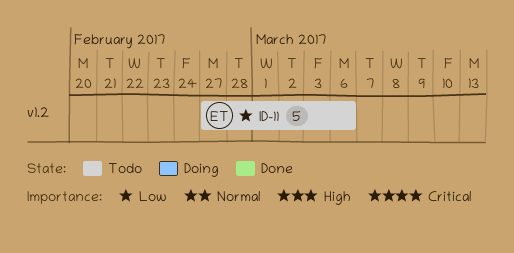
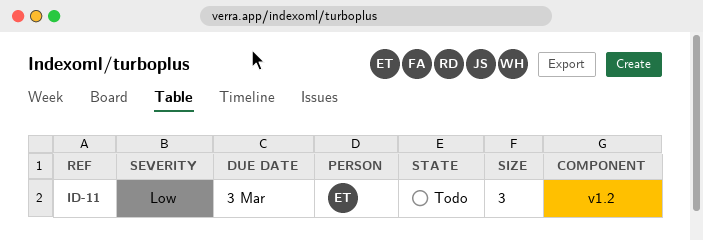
ID-11, estimate: 5 -> 3
ID-11, due: Mar 6 -> Mar 3

